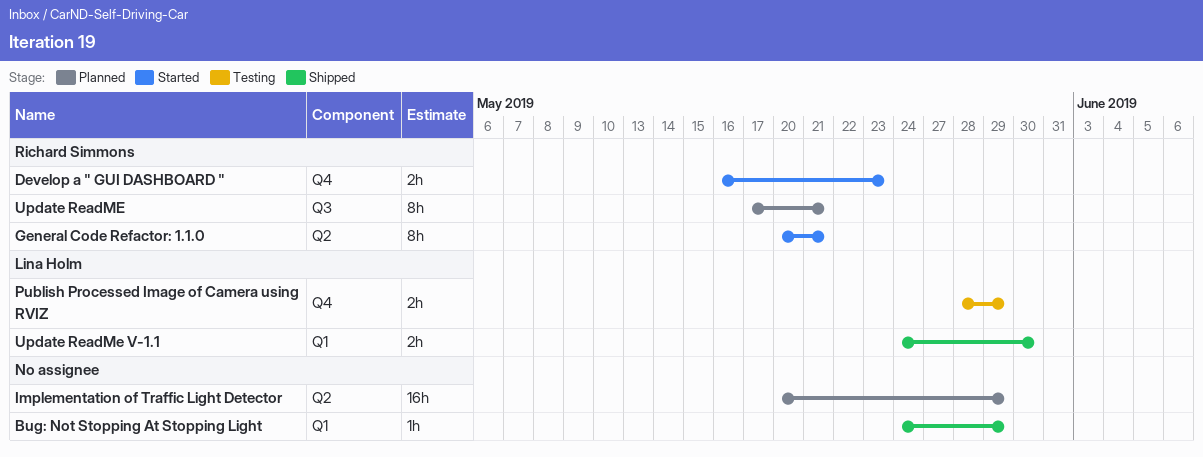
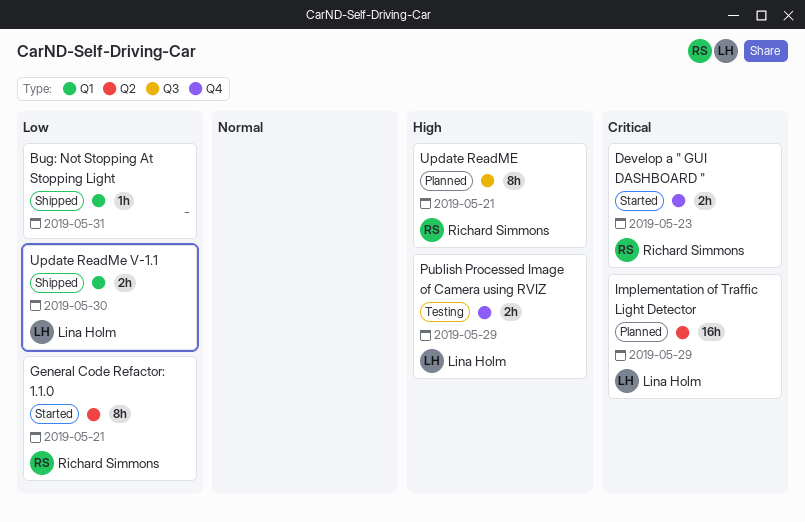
Bug: Not Stopping At Stopping Light, due: May 29 -> May 31
Implementation of Traffic Light Detector, owner: none -> Lina Holm

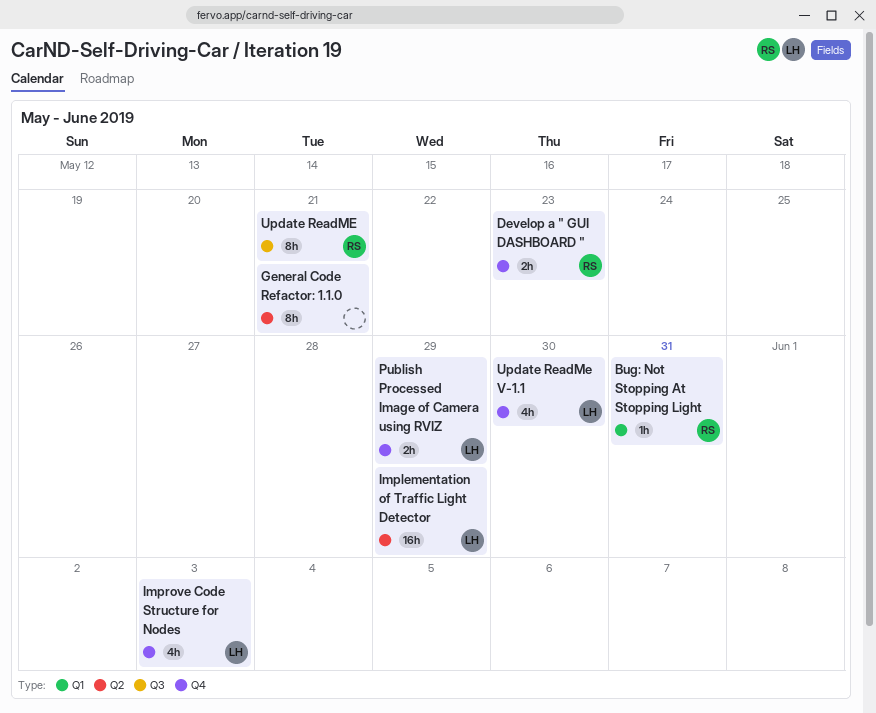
Bug: Not Stopping At Stopping Light, owner: none -> Richard Simmons
General Code Refactor: 1.1.0, owner: Richard Simmons -> none
Improve Code Structure for Nodes: none -> present
Update ReadMe V-1.1, label: Q1 -> Q4
Update ReadMe V-1.1, estimate: 2h -> 4h

